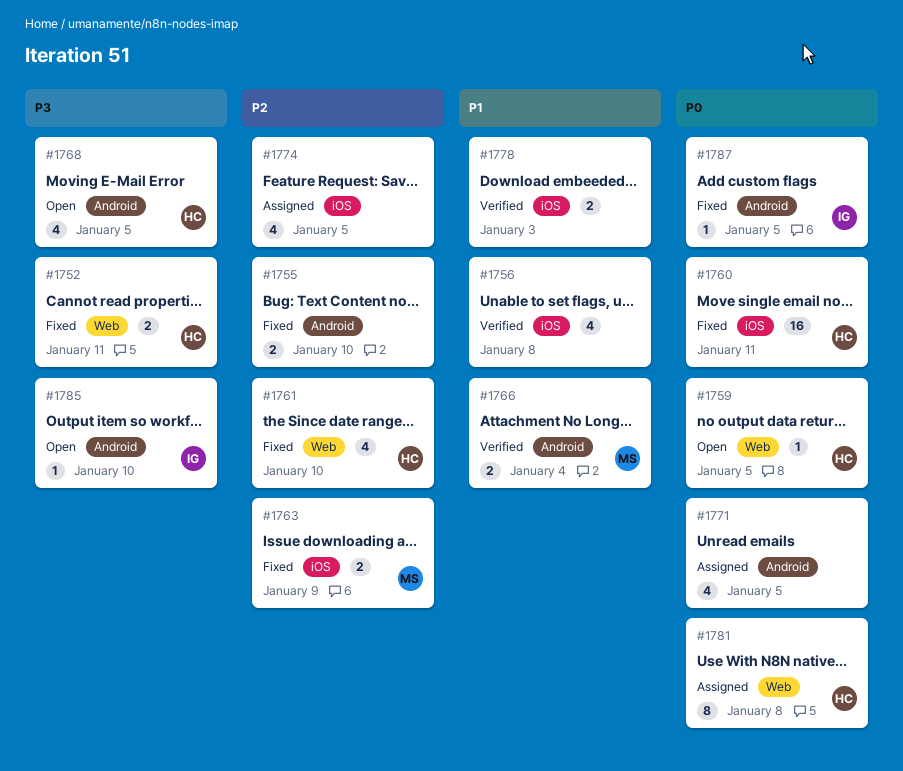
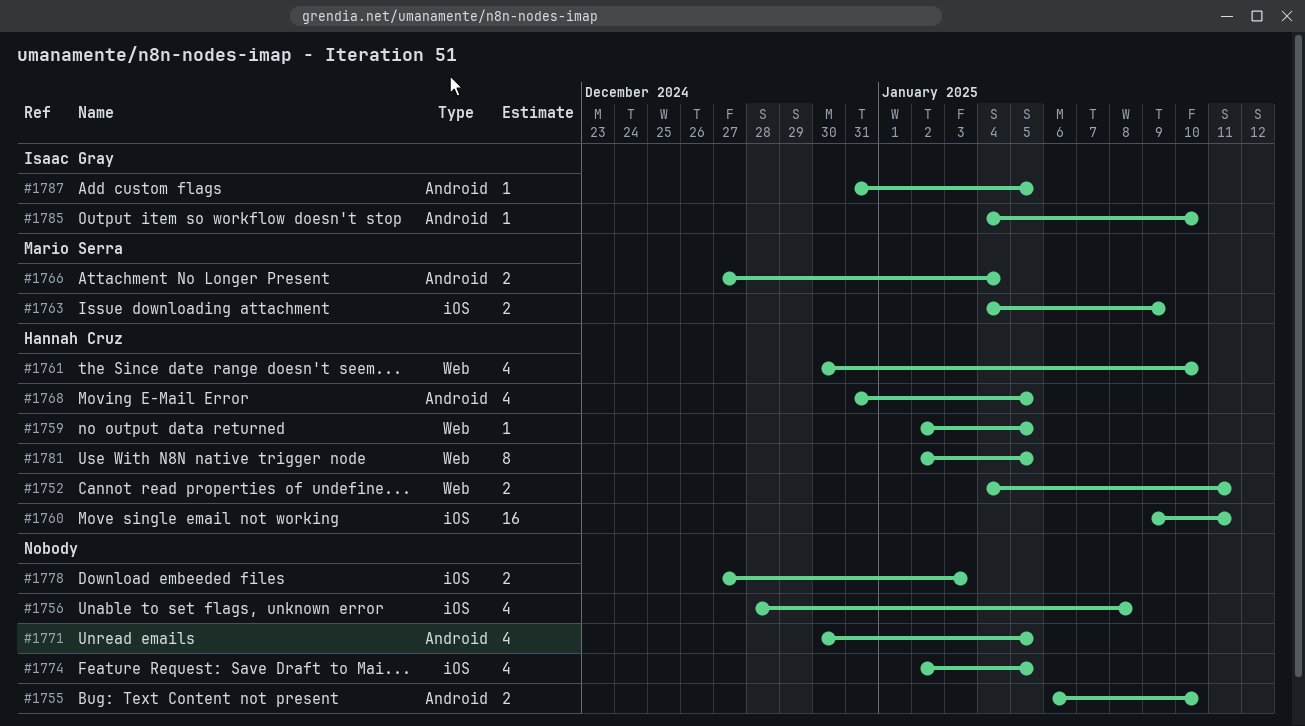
#1781, due: Jan 8 -> Jan 5

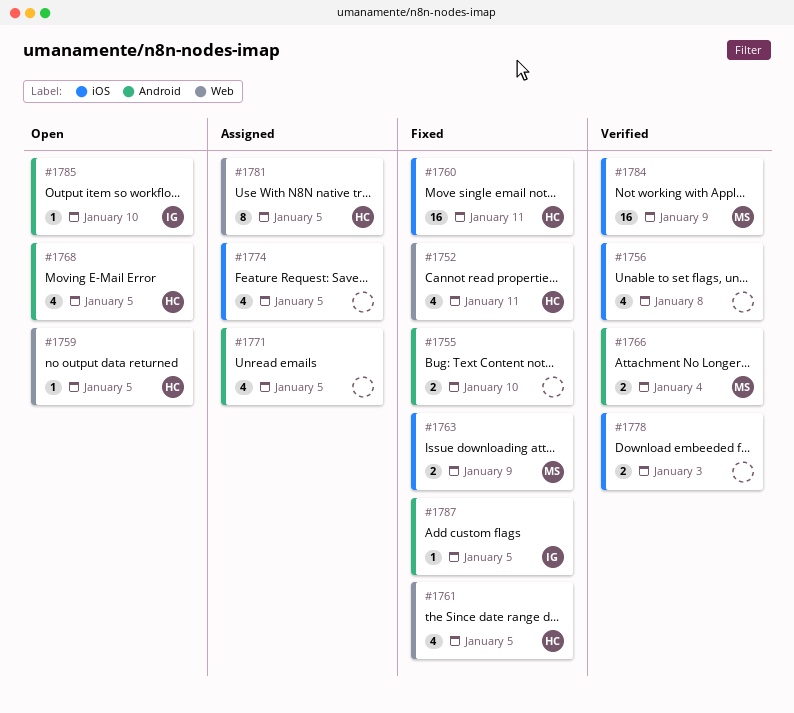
#1752, estimate: 2 -> 4
#1761, due: Jan 10 -> Jan 5
#1784: none -> present

